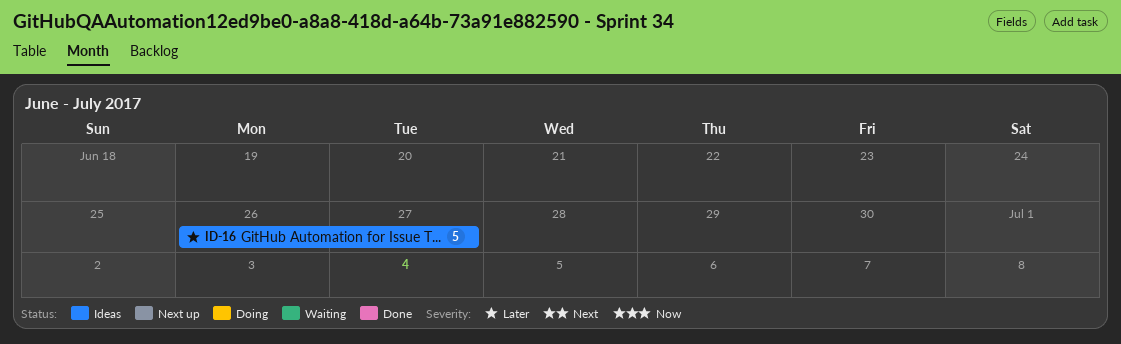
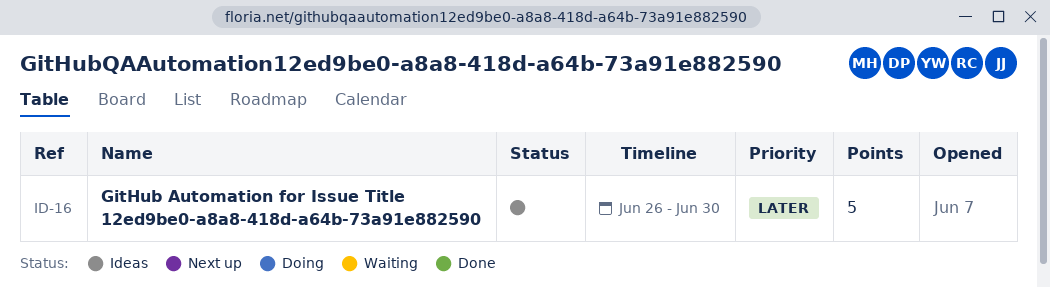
ID-16, due: Jun 27 -> Jun 30

